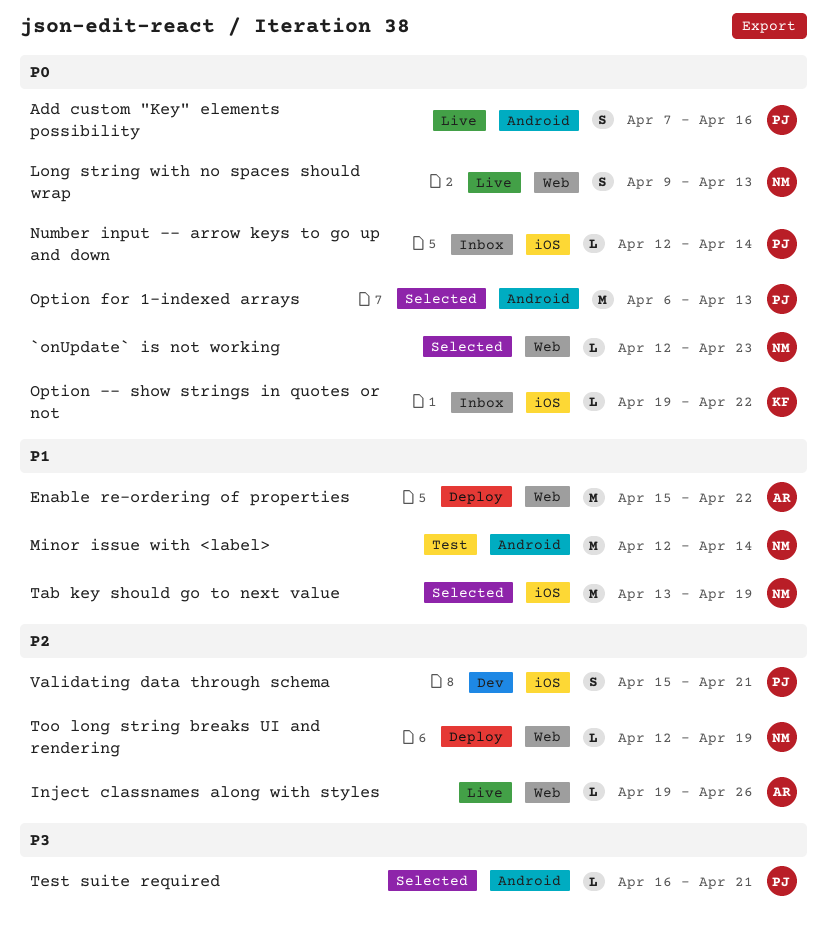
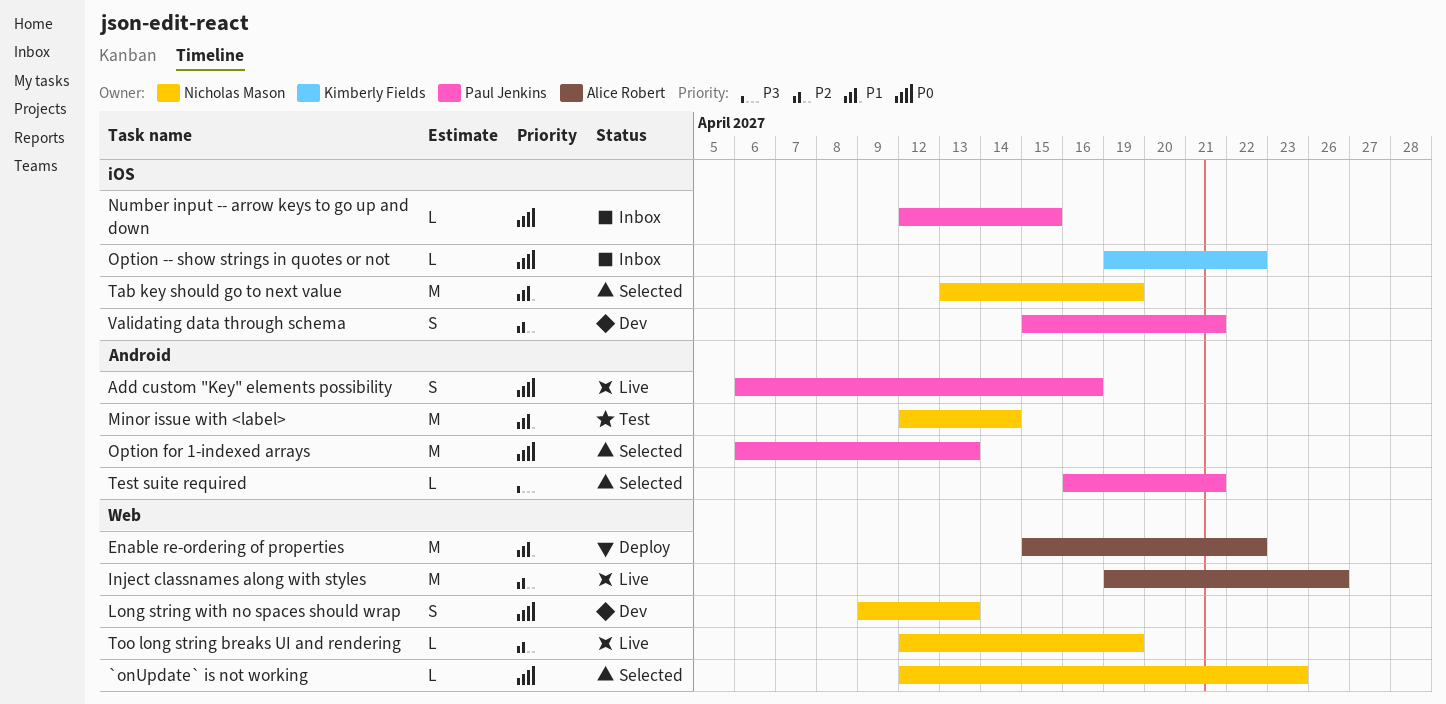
Add custom "Key" elements possibility, start: Apr 7 -> Apr 6
Inject classnames along with styles, estimate: L -> M
Long string with no spaces should wrap, status: Live -> Dev
Number input -- arrow keys to go up and down, due: Apr 14 -> Apr 15
Too long string breaks UI and rendering, status: Deploy -> Live

